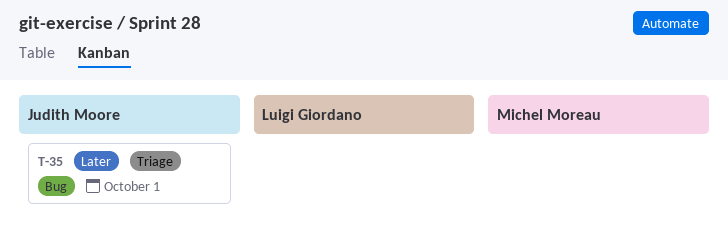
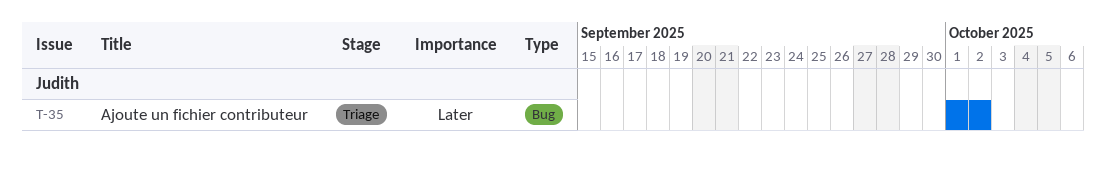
T-35, due: Oct 1 -> Oct 2

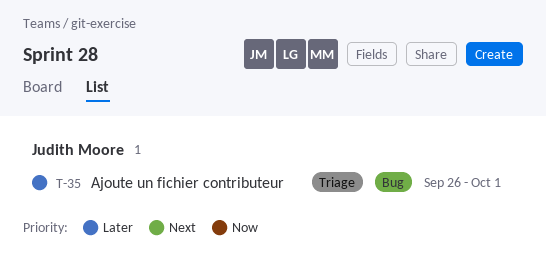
T-35, start: Oct 1 -> Sep 26
T-35, due: Oct 2 -> Oct 1

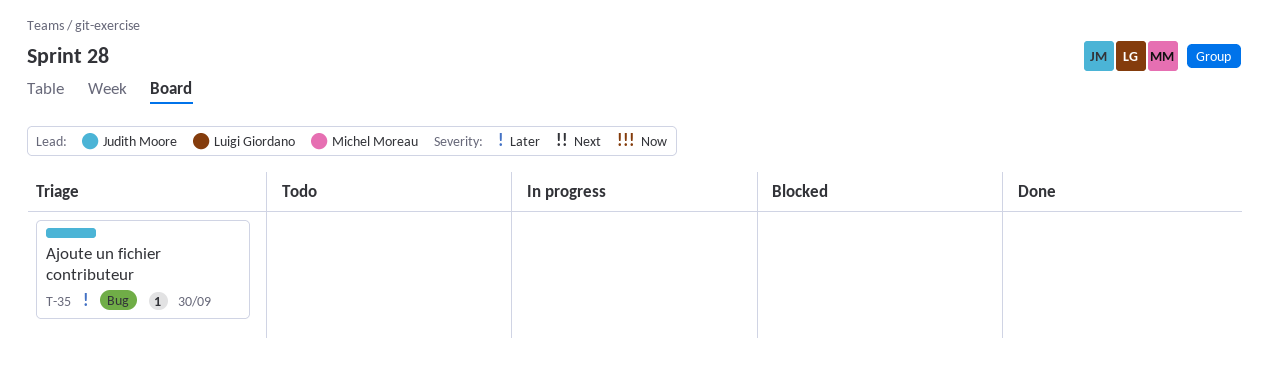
T-35, due: Oct 1 -> Sep 30

